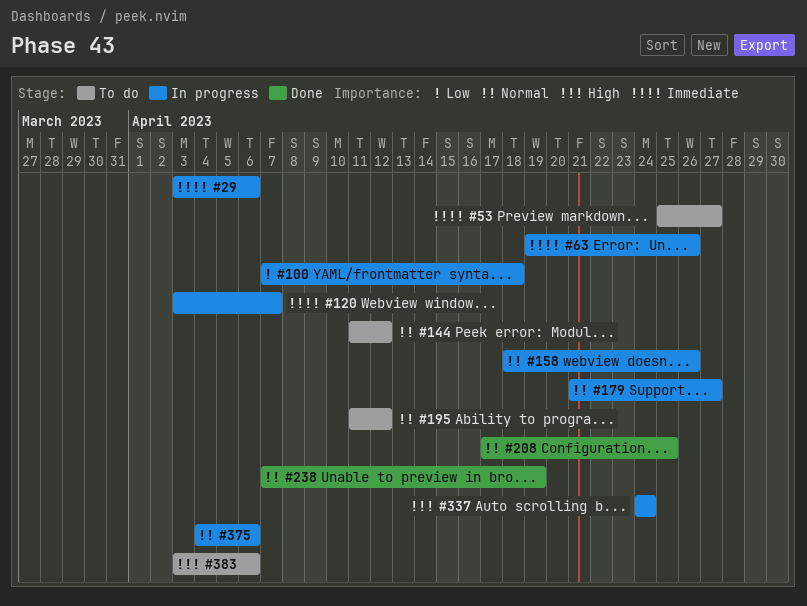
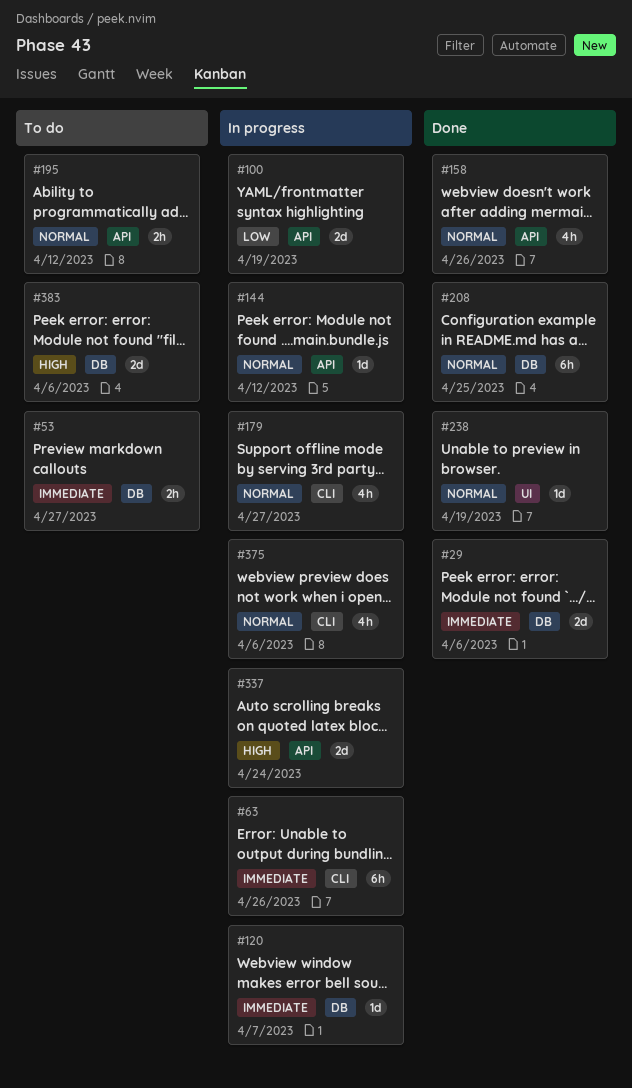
#29, status: In progress -> Done
#100, due: Apr 18 -> Apr 19
#144, status: To do -> In progress
#158, status: In progress -> Done

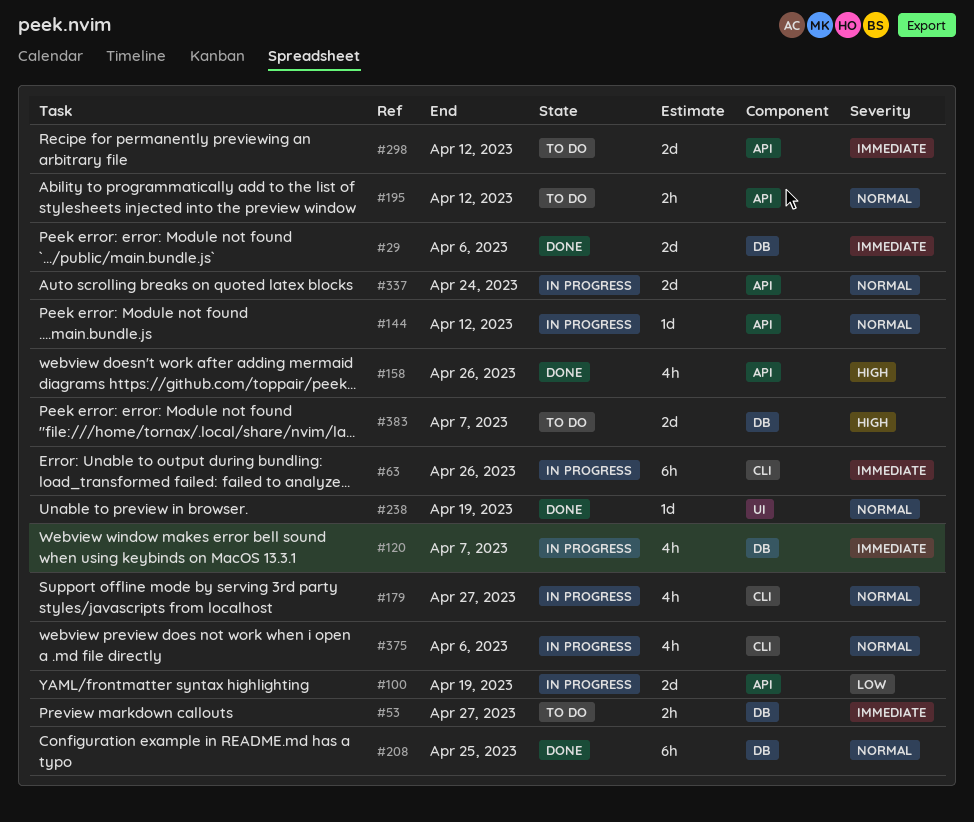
#120, estimate: 1d -> 4h
#158, priority: Normal -> High
#298: none -> present
#337, priority: High -> Normal
#383, due: Apr 6 -> Apr 7

